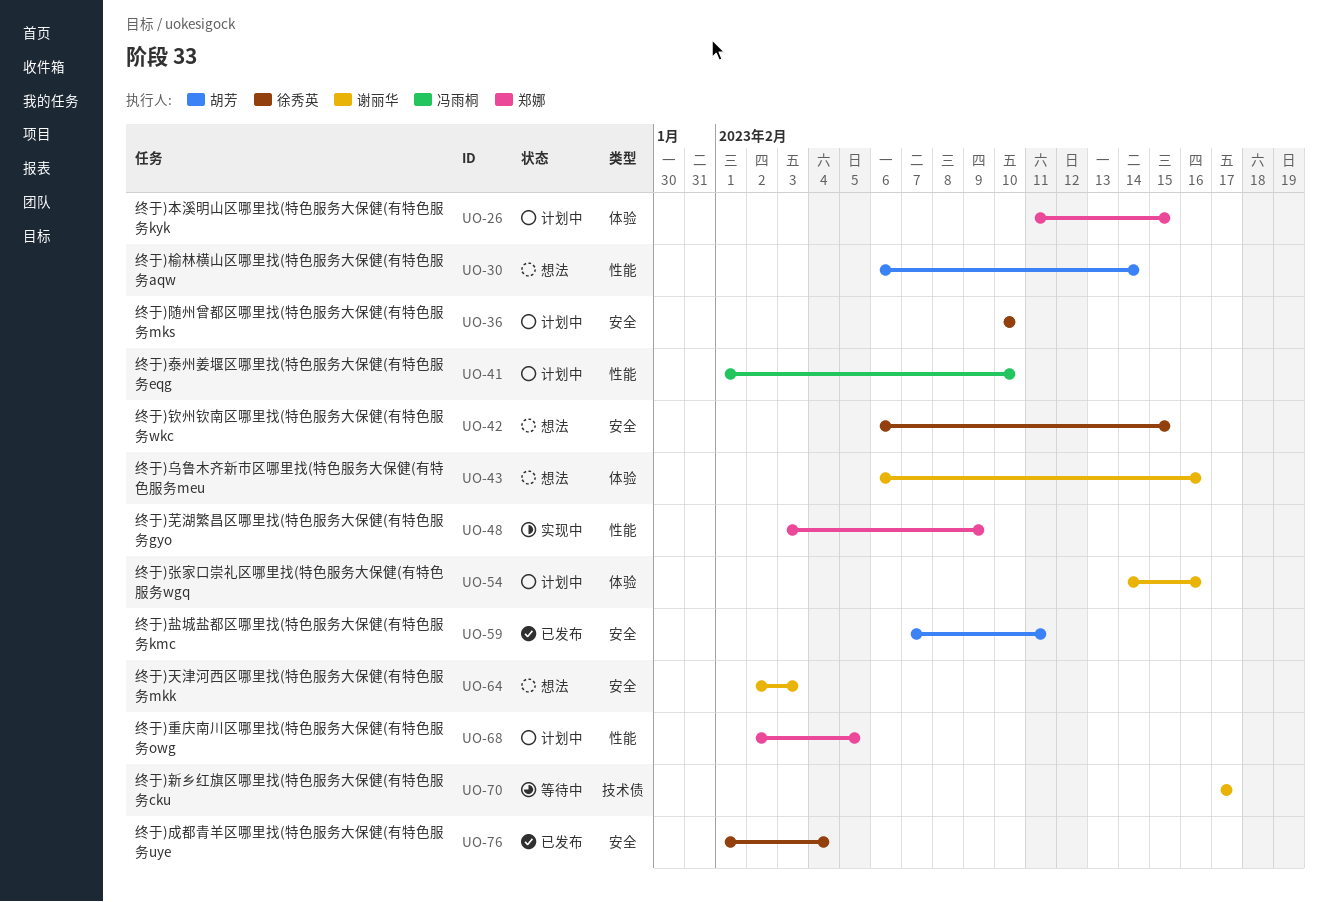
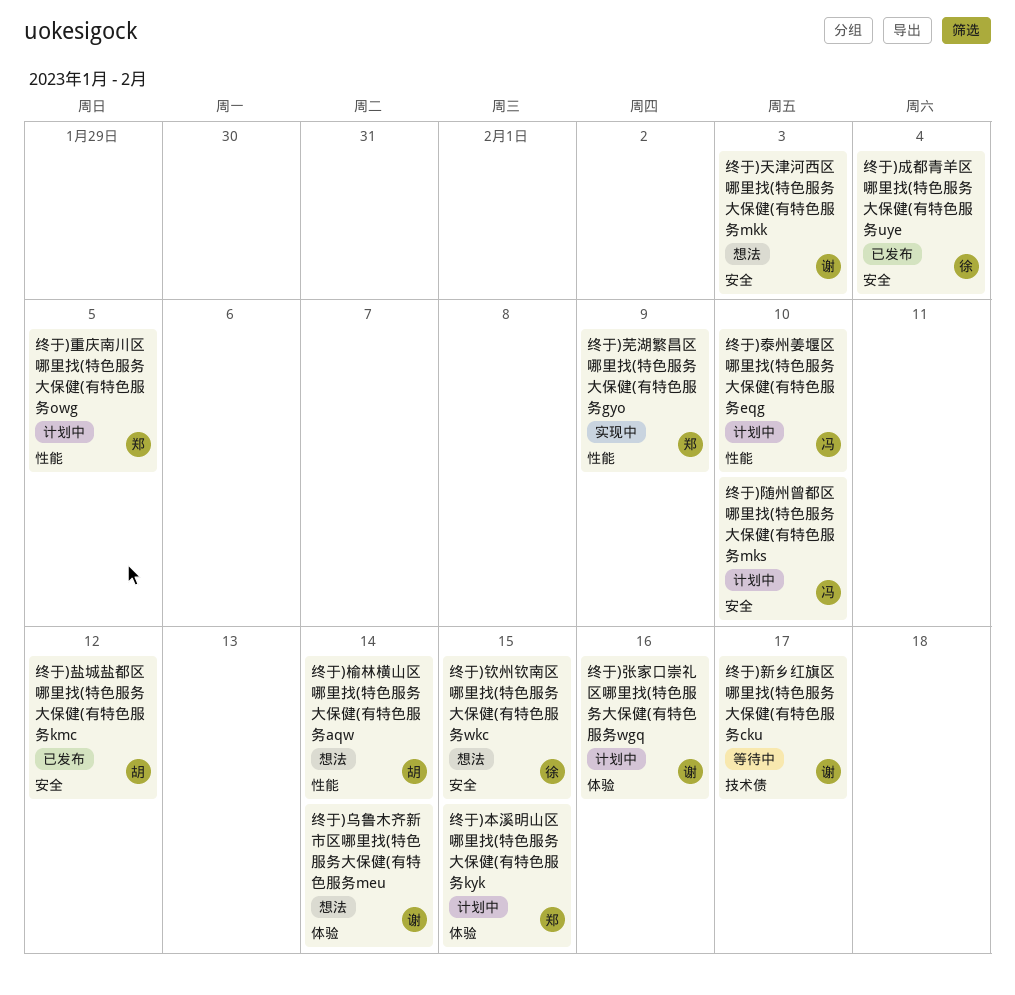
终于)乌鲁木齐新市区哪里找(特色服务大保健(有特色服务meu, due: Feb 16 -> Feb 14
终于)盐城盐都区哪里找(特色服务大保健(有特色服务kmc, due: Feb 11 -> Feb 12
终于)随州曾都区哪里找(特色服务大保健(有特色服务mks, owner: 徐秀英 -> 冯雨桐

